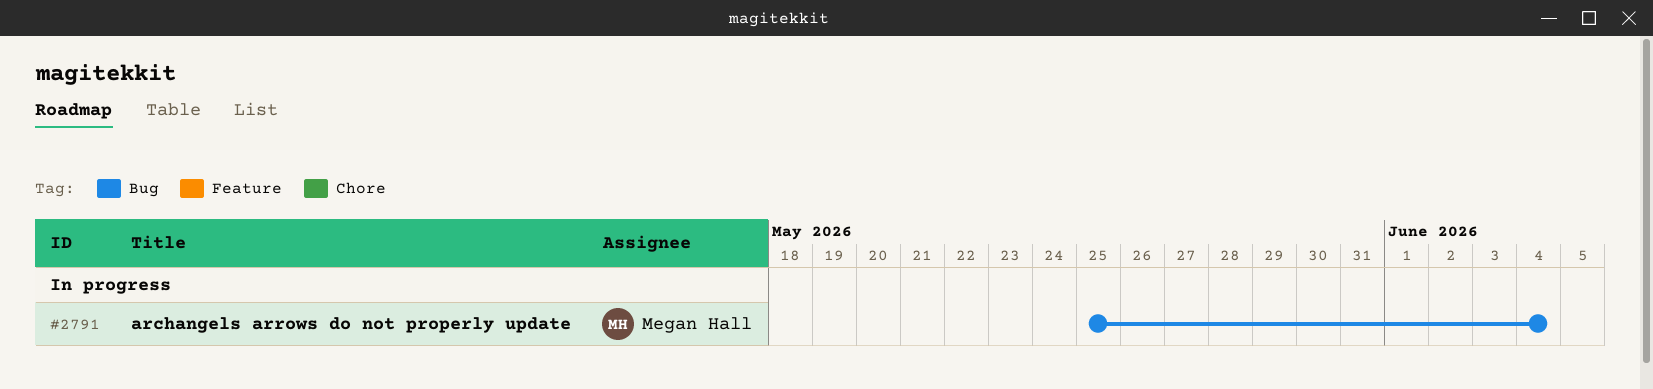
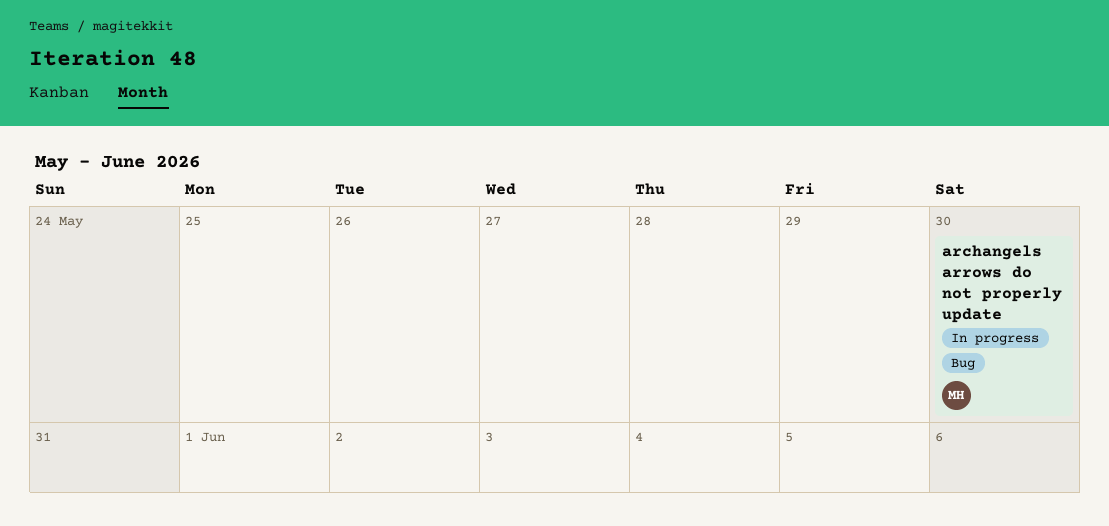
archangels arrows do not properly update, due: Jun 4 -> May 30

